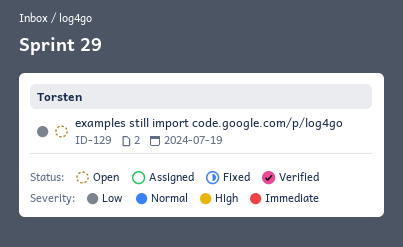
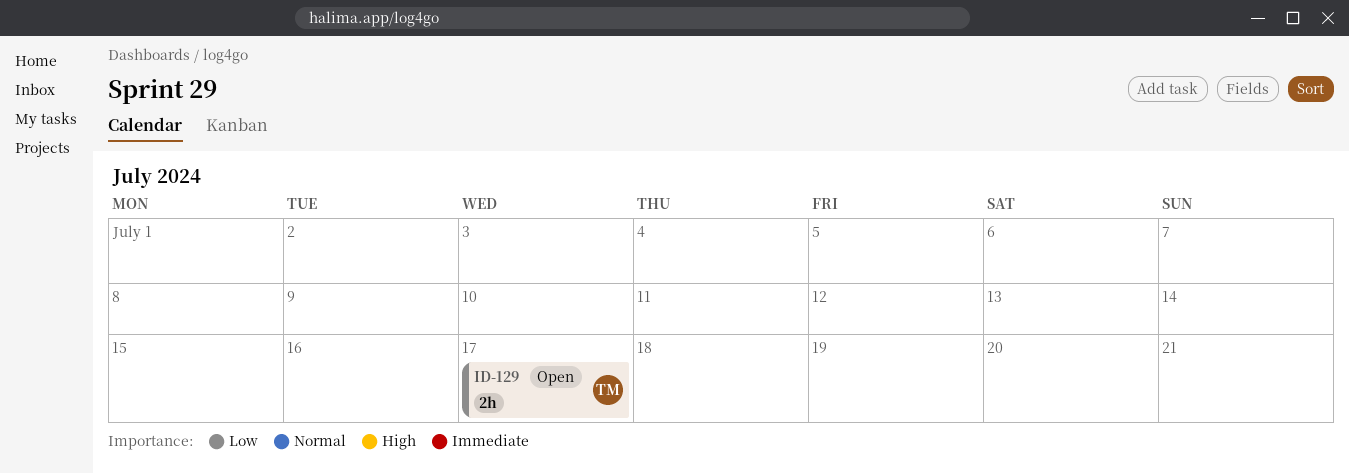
ID-129, due: Jul 19 -> Jul 17

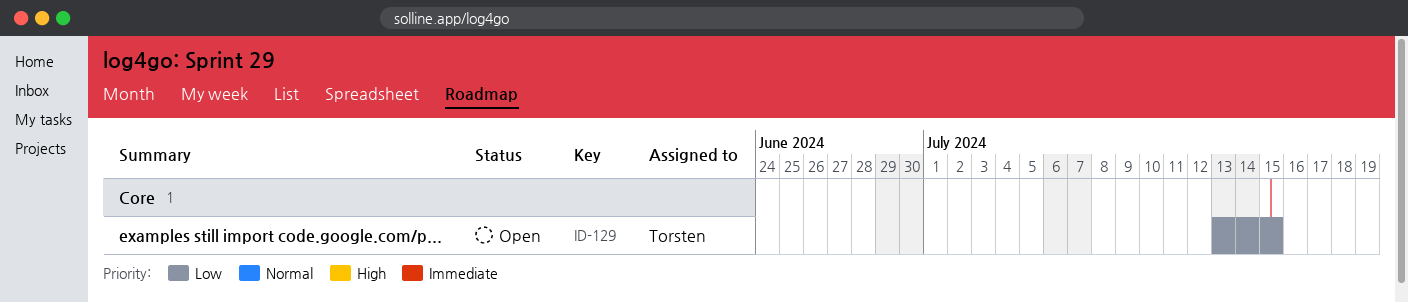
ID-129, due: Jul 17 -> Jul 15

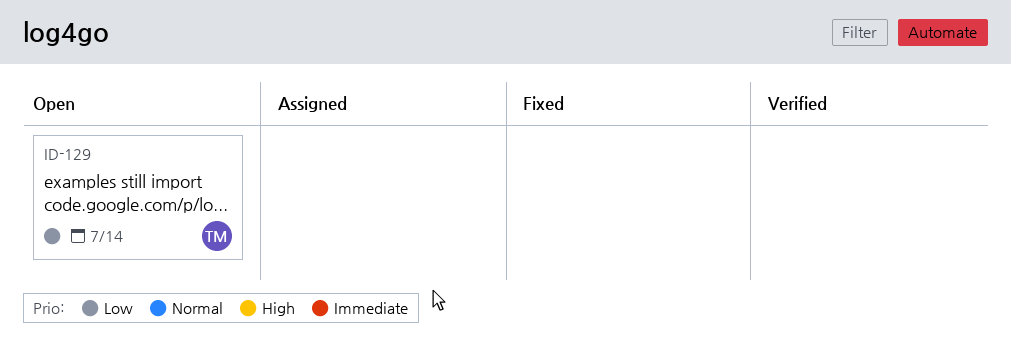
ID-129, due: Jul 15 -> Jul 14

